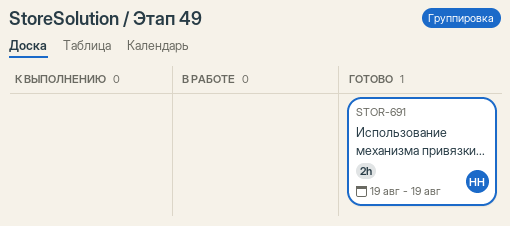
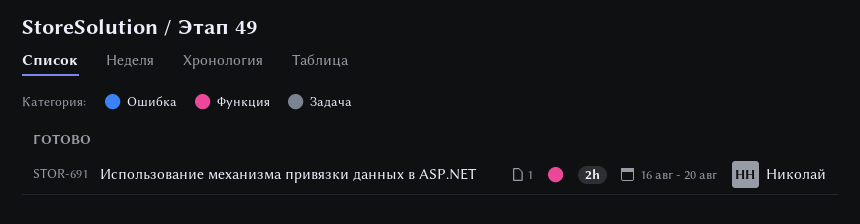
STOR-691, start: Aug 19 -> Aug 16
STOR-691, due: Aug 19 -> Aug 20

